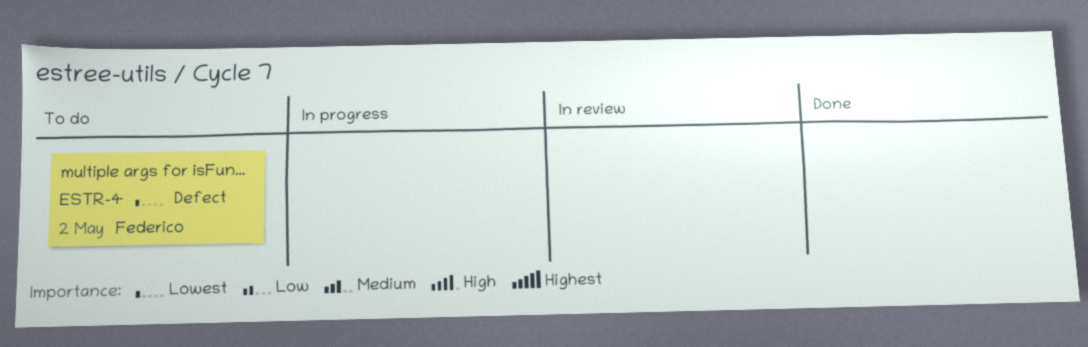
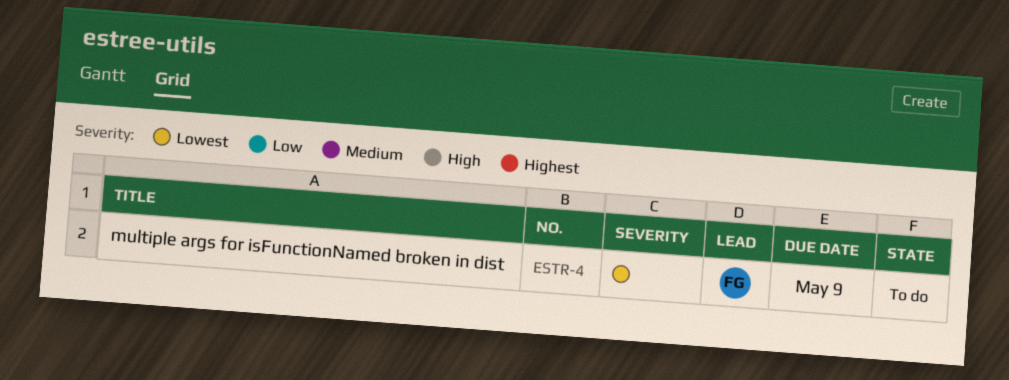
ESTR-4, due: May 2 -> May 9

